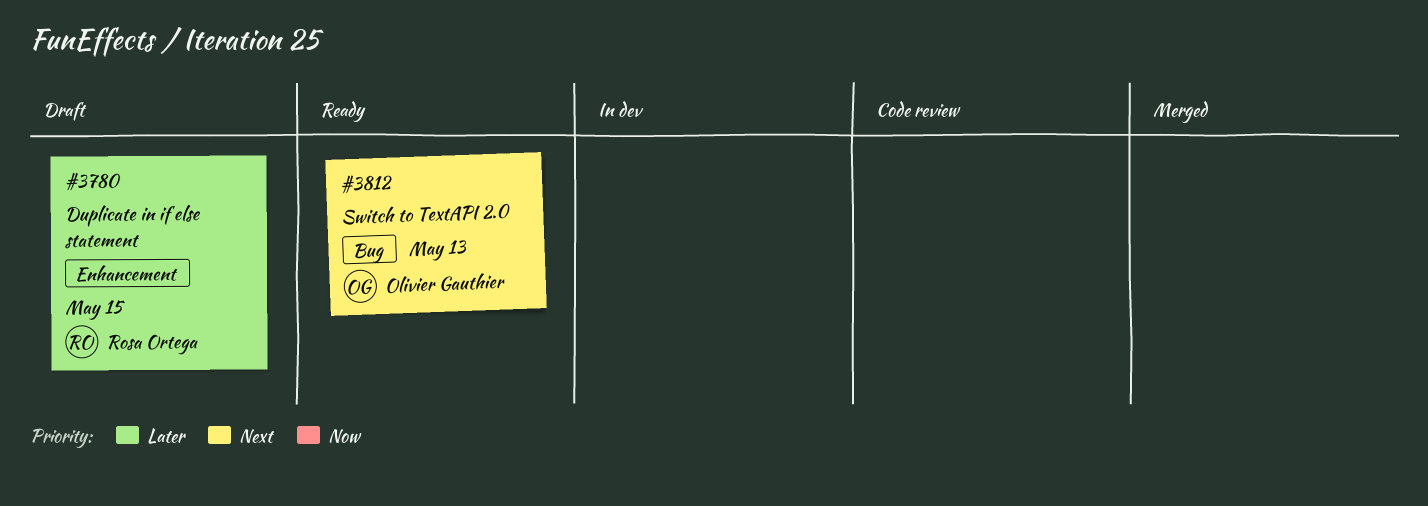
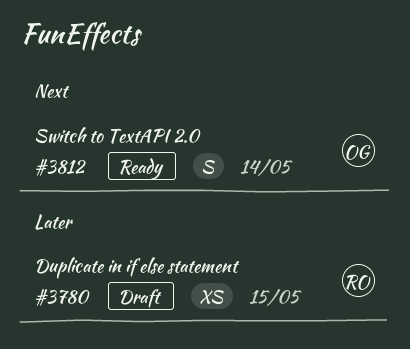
#3812, due: May 13 -> May 14

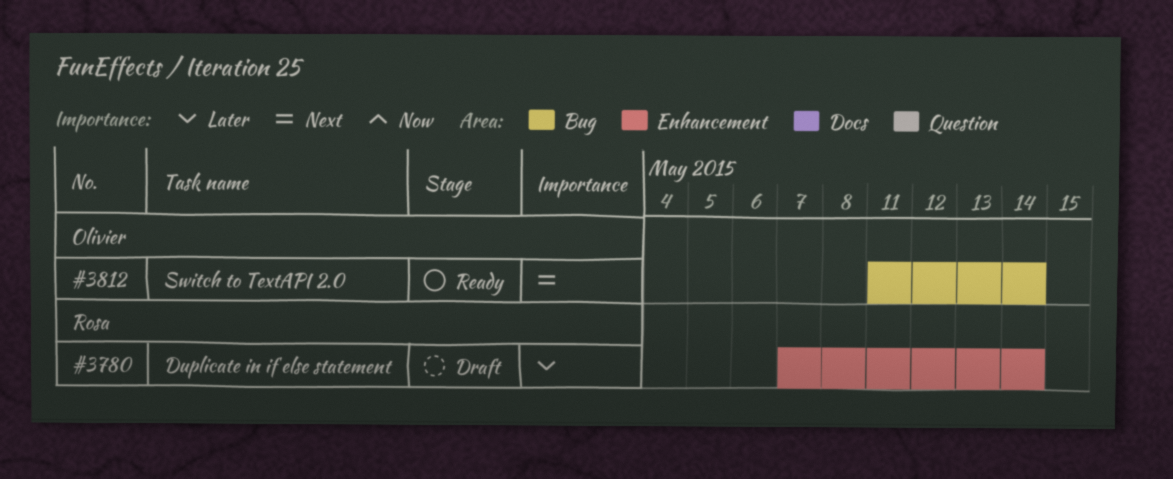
#3780, due: May 15 -> May 14

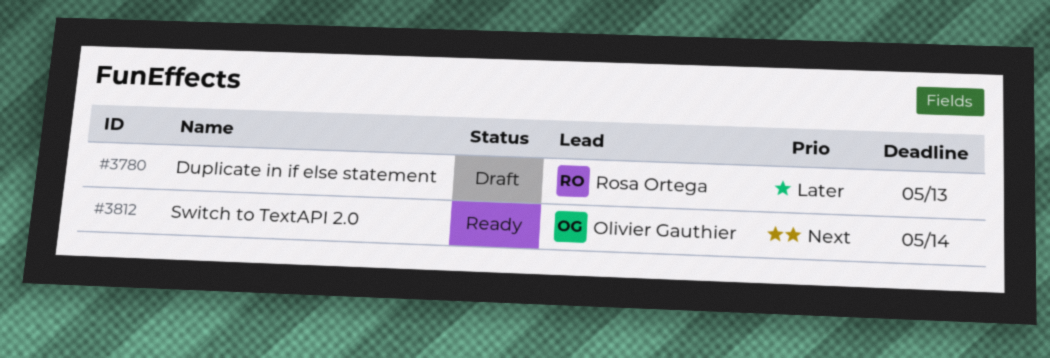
#3780, due: May 14 -> May 13

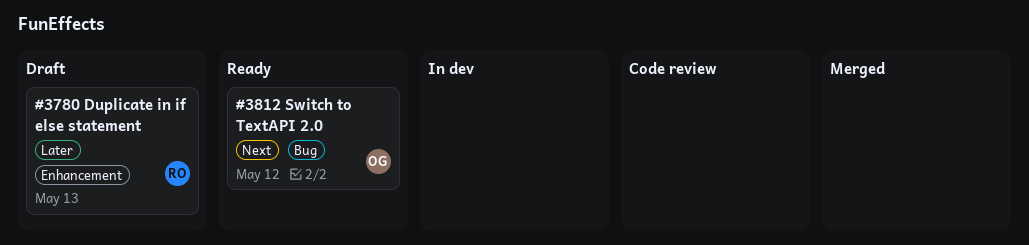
#3812, due: May 14 -> May 12

